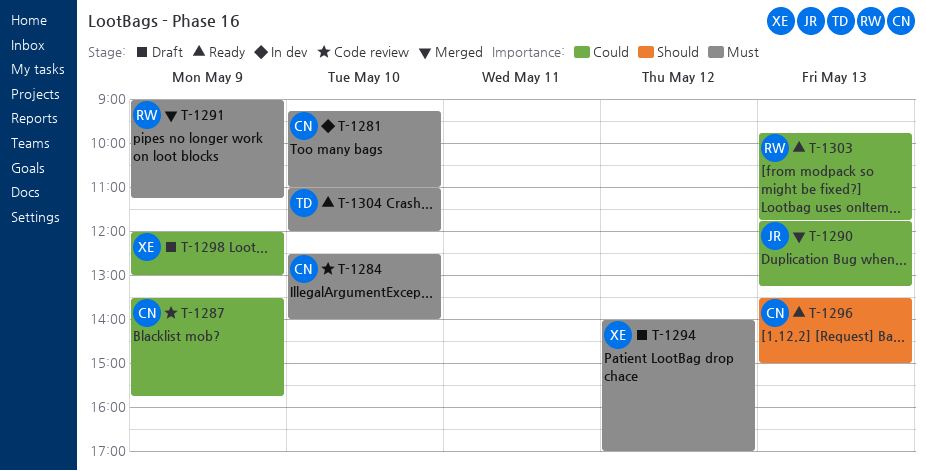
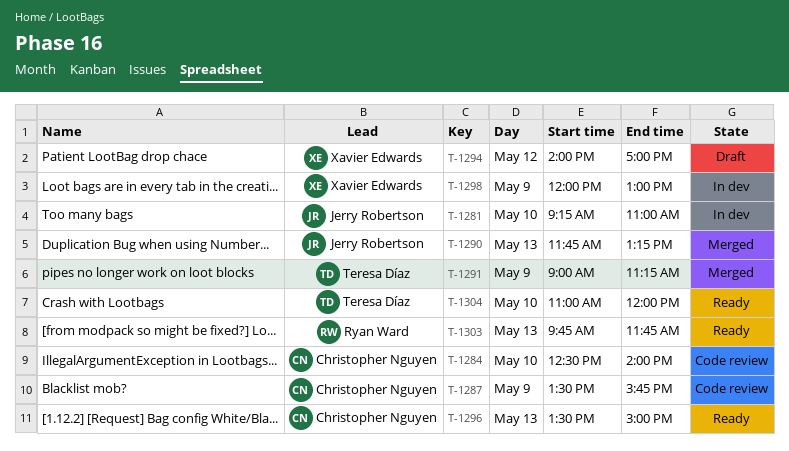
T-1281, owner: Christopher Nguyen -> Jerry Robertson
T-1291, owner: Ryan Ward -> Teresa Díaz
T-1298, status: Draft -> In dev

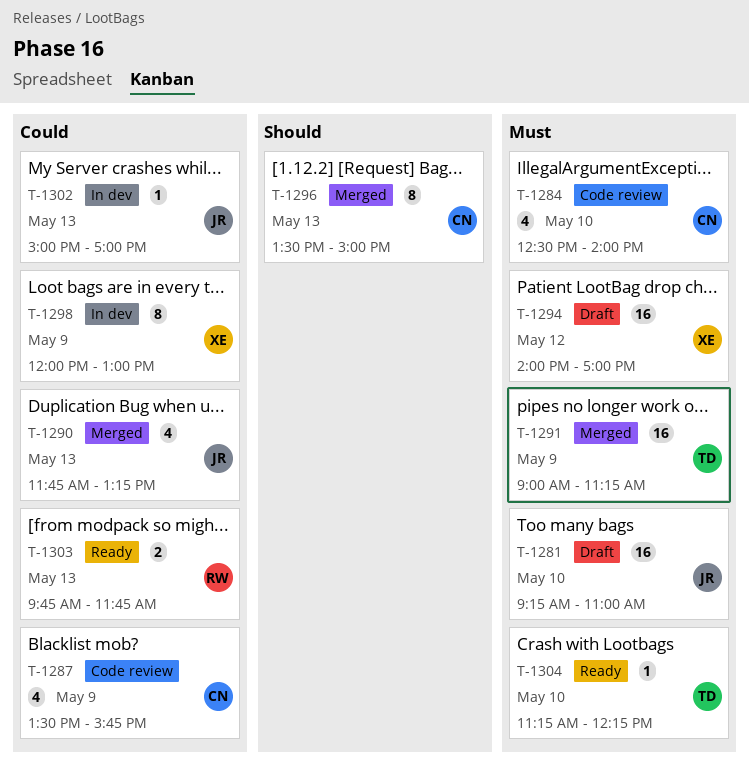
T-1281, status: In dev -> Draft
T-1296, status: Ready -> Merged
T-1302: none -> present
T-1304, begins: 11:00 -> 11:15
T-1304, ends: 12:00 -> 12:15

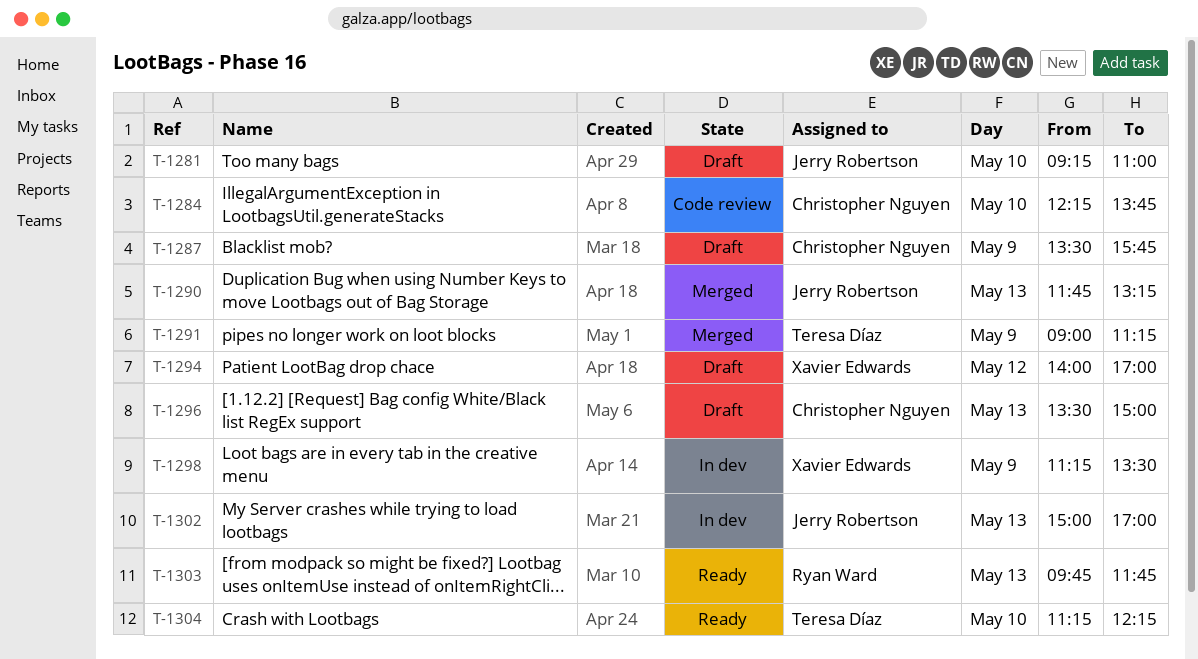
T-1284, begins: 12:30 -> 12:15
T-1284, ends: 14:00 -> 13:45
T-1287, status: Code review -> Draft
T-1296, status: Merged -> Draft
T-1298, begins: 12:00 -> 11:15
T-1298, ends: 13:00 -> 13:30

